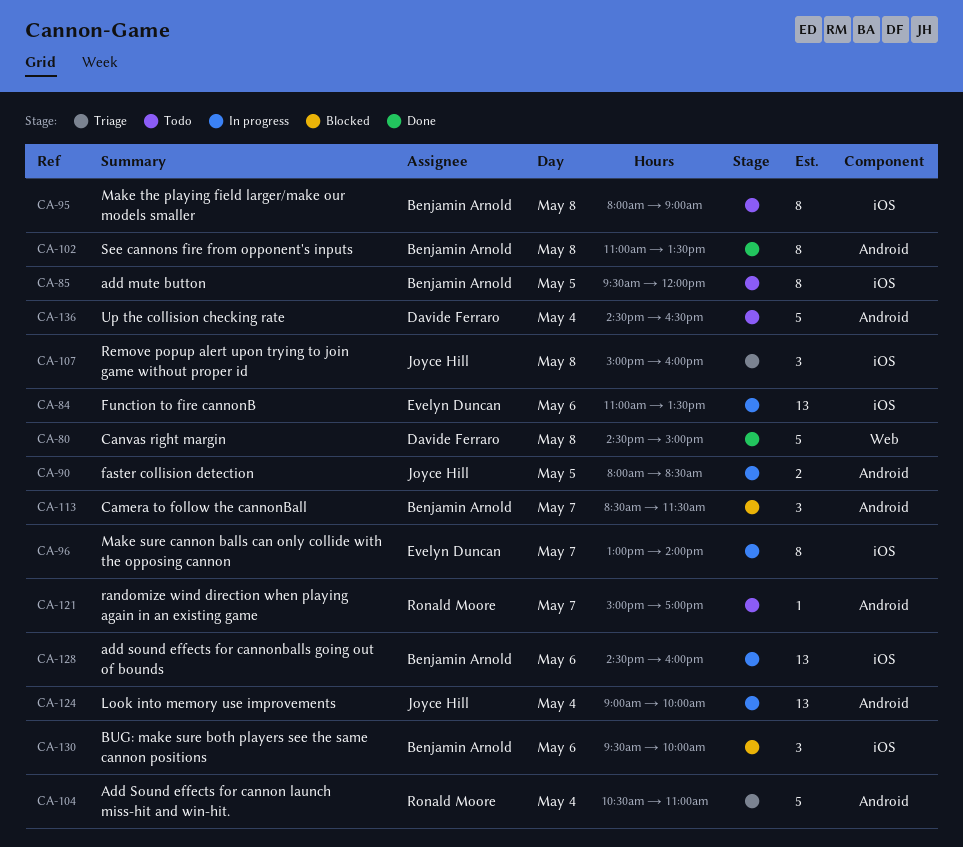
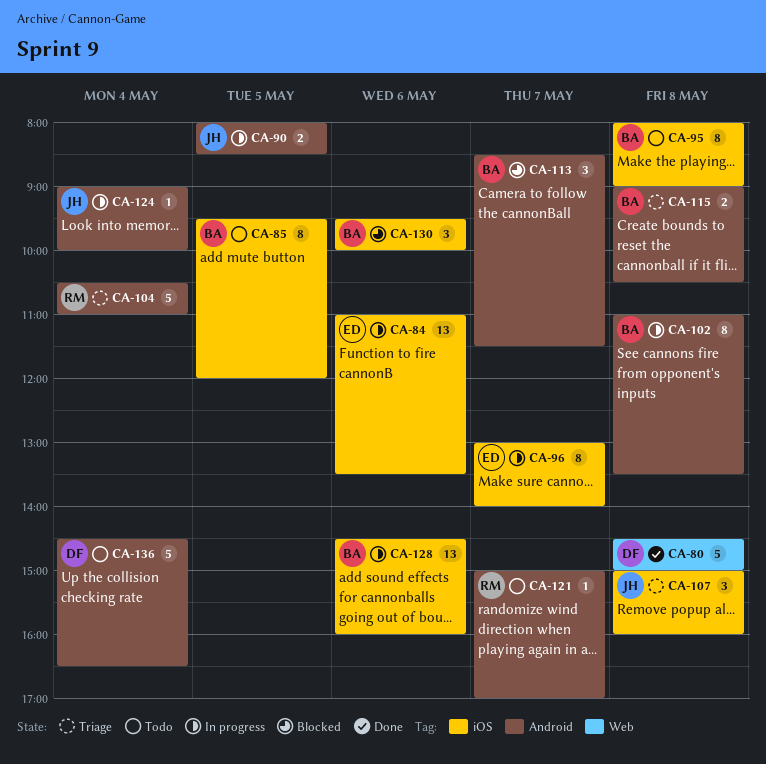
CA-102, status: Done -> In progress
CA-115: none -> present
CA-124, estimate: 13 -> 1

